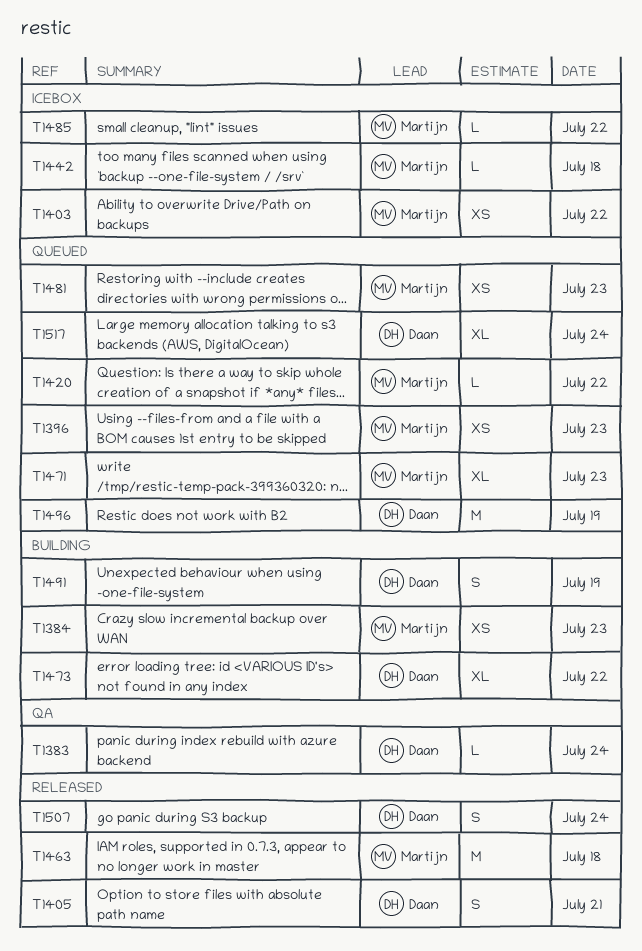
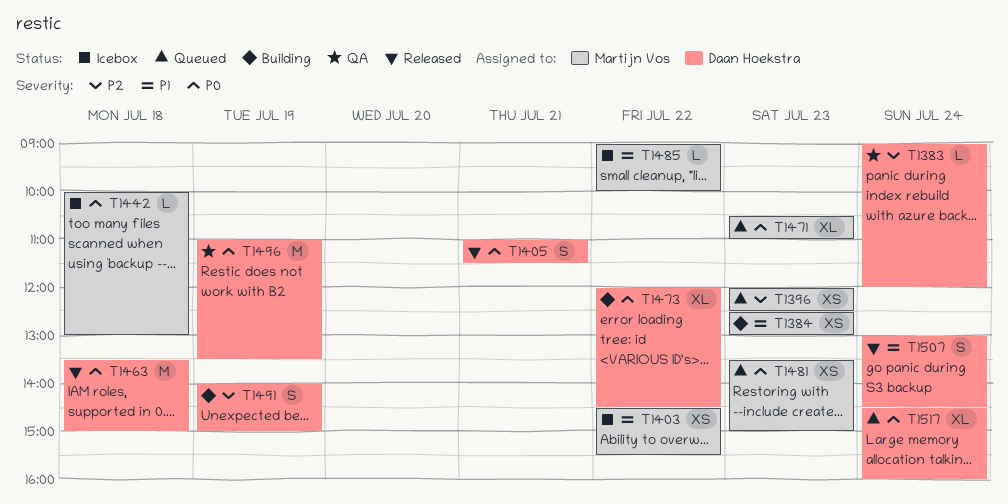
T1420: present -> none
T1463, owner: Martijn Vos -> Daan Hoekstra
T1496, status: Queued -> QA

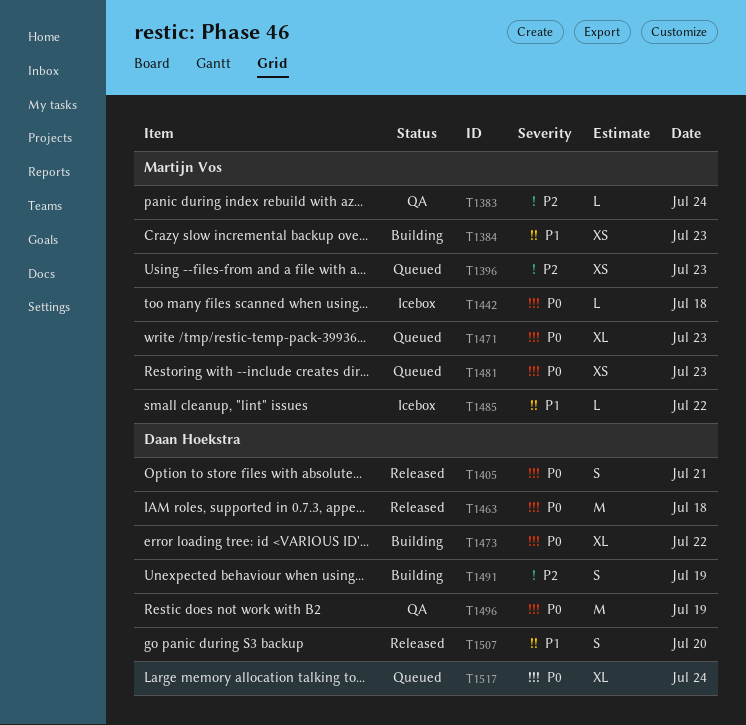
T1383, owner: Daan Hoekstra -> Martijn Vos
T1403: present -> none
T1507, day: Jul 24 -> Jul 20

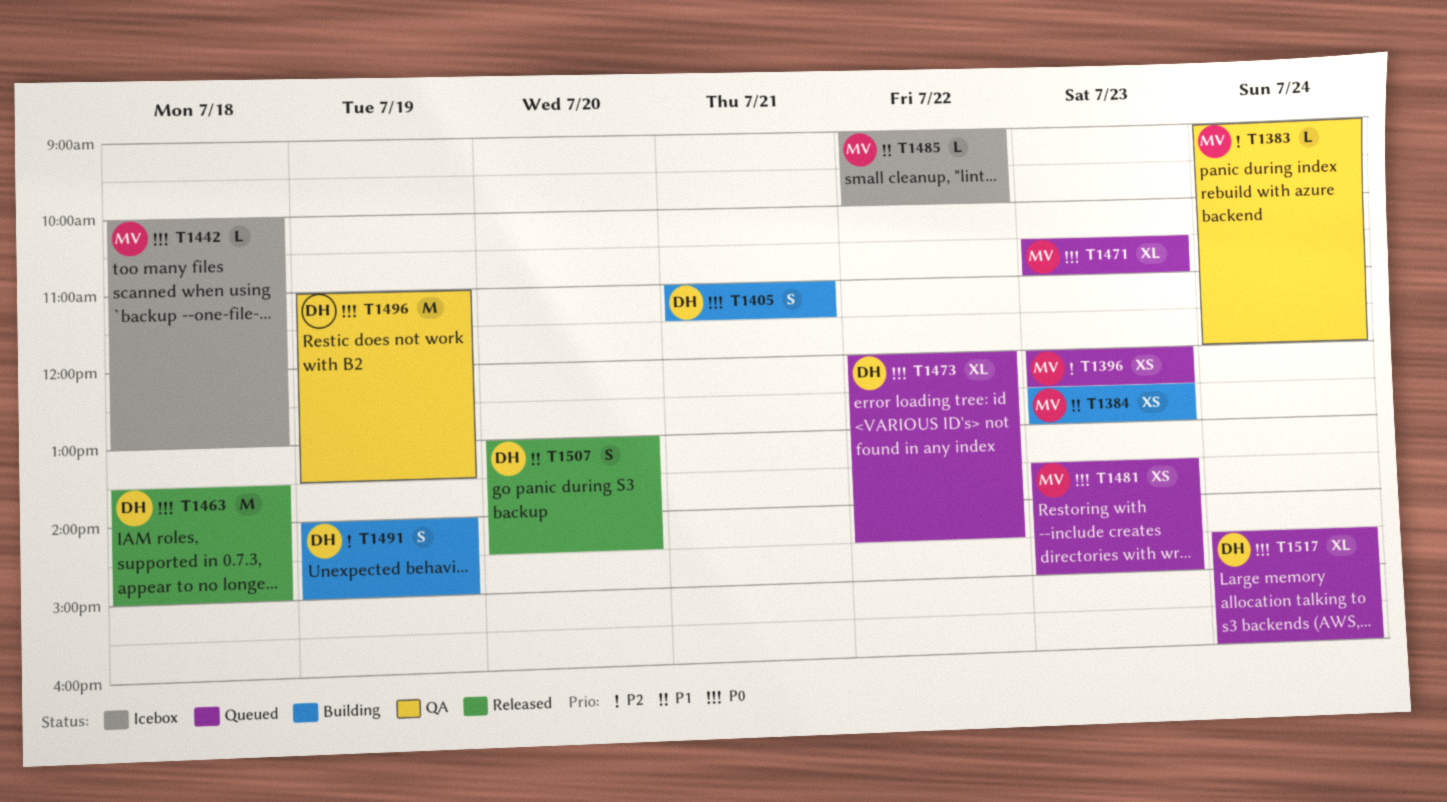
T1405, status: Released -> Building
T1473, status: Building -> Queued

